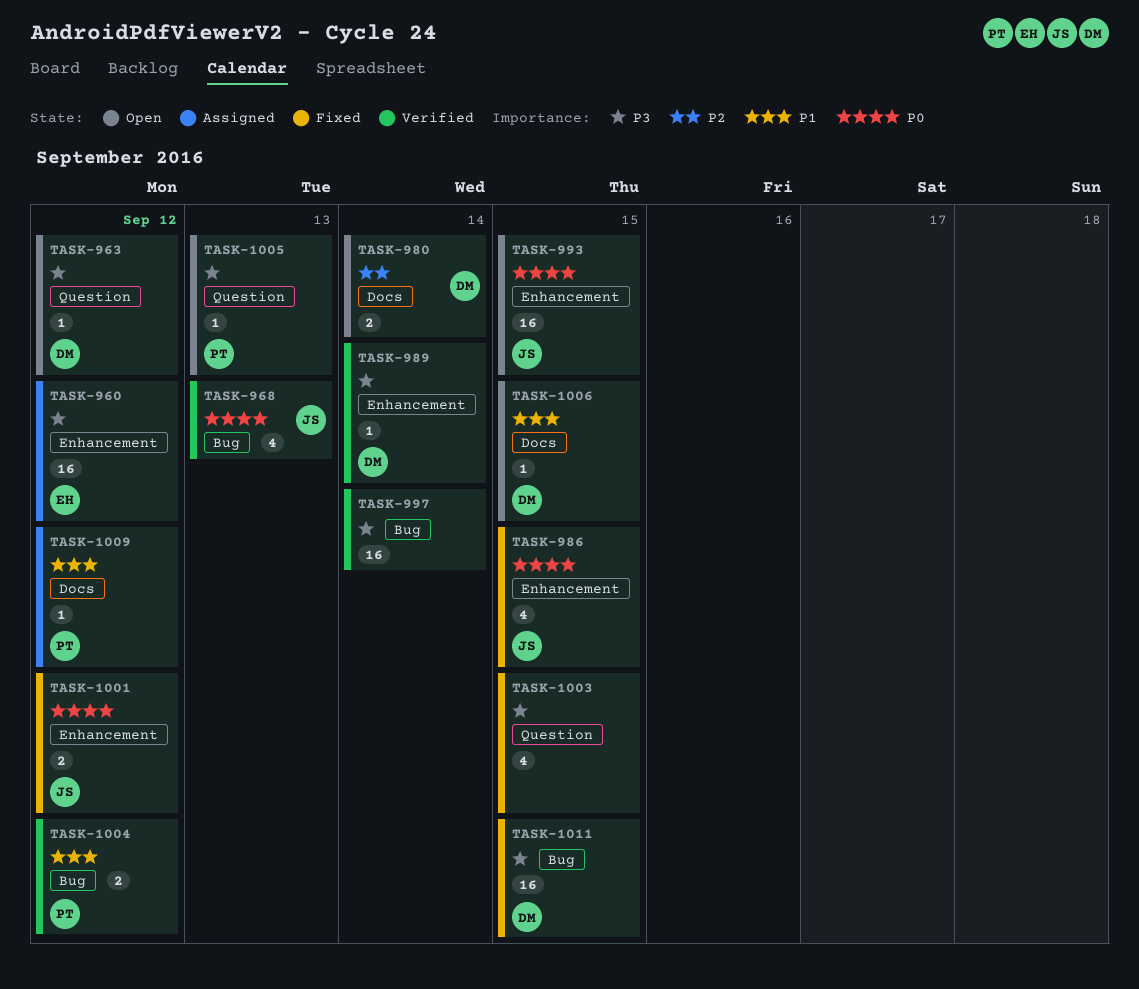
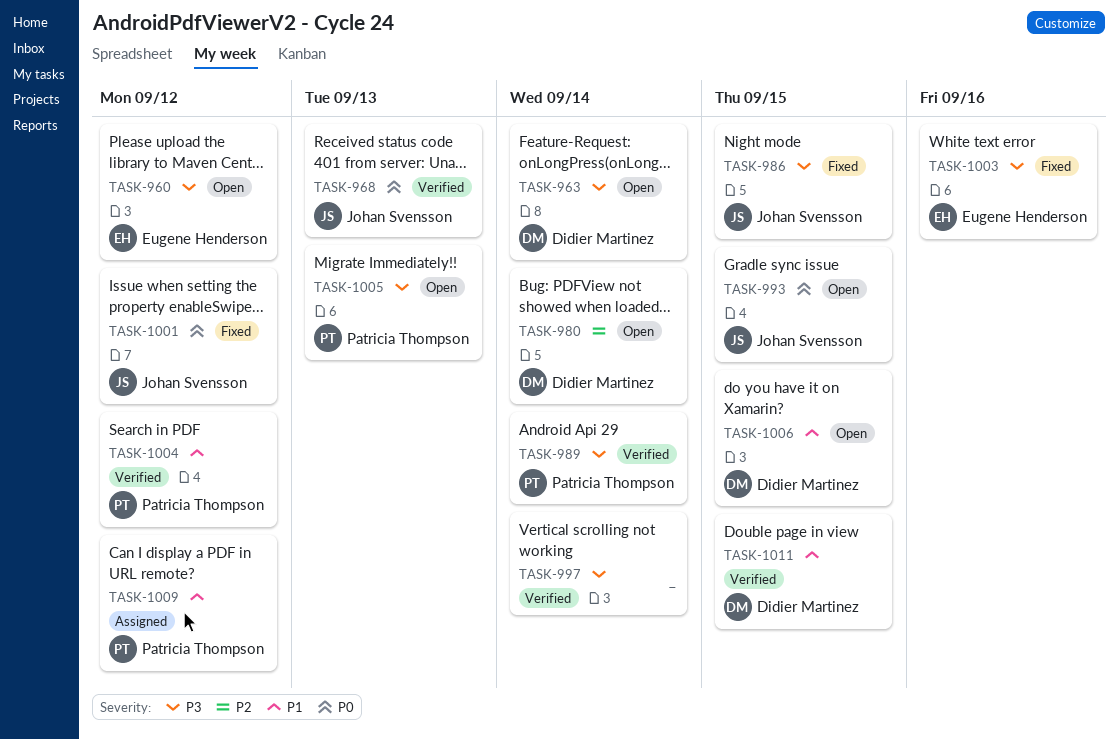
TASK-960, status: Assigned -> Open
TASK-963, due: Sep 12 -> Sep 14
TASK-986, priority: P0 -> P3
TASK-989, owner: Didier Martinez -> Patricia Thompson
TASK-1003, owner: none -> Eugene Henderson
TASK-1003, due: Sep 15 -> Sep 16
TASK-1011, status: Fixed -> Verified
TASK-1011, priority: P3 -> P1

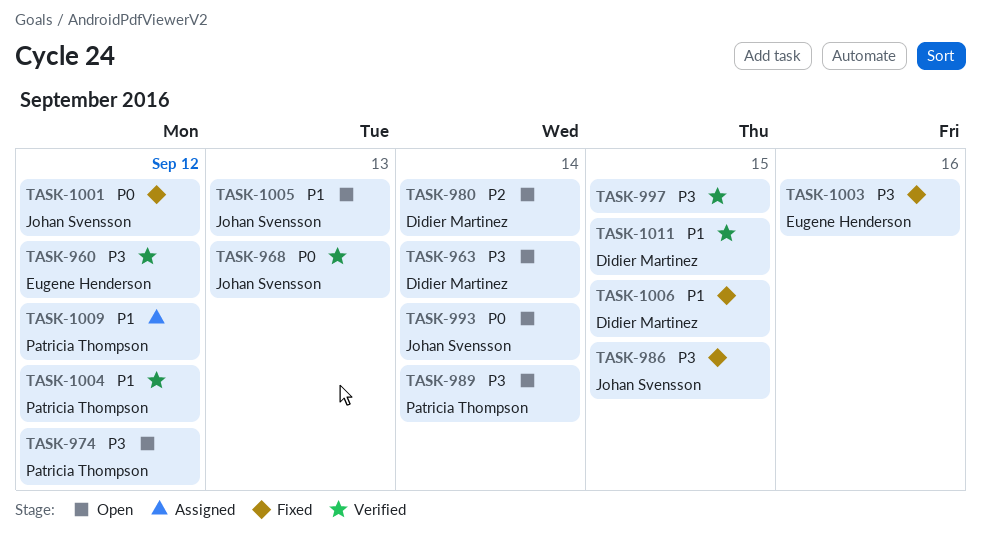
TASK-960, status: Open -> Verified
TASK-974: none -> present
TASK-989, status: Verified -> Open
TASK-993, due: Sep 15 -> Sep 14
TASK-997, due: Sep 14 -> Sep 15
TASK-1005, owner: Patricia Thompson -> Johan Svensson
TASK-1005, priority: P3 -> P1
TASK-1006, status: Open -> Fixed

